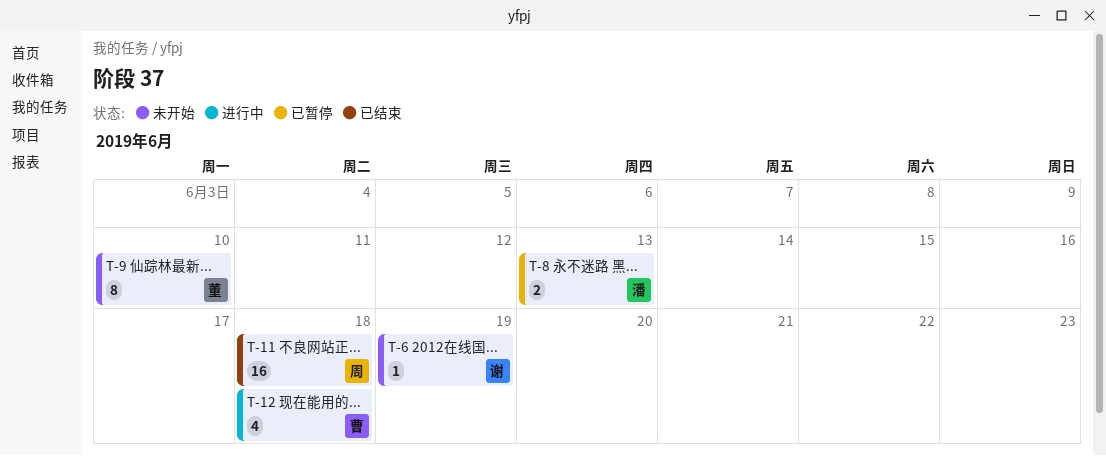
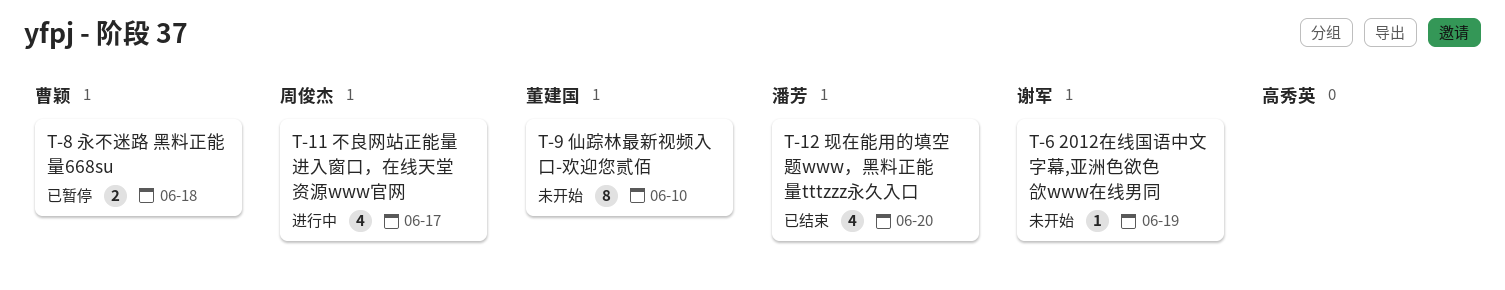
T-8, owner: 潘芳 -> 曹颖
T-8, due: Jun 13 -> Jun 18
T-11, status: 已结束 -> 进行中
T-11, estimate: 16 -> 4
T-11, due: Jun 18 -> Jun 17
T-12, status: 进行中 -> 已结束
T-12, owner: 曹颖 -> 潘芳
T-12, due: Jun 18 -> Jun 20

